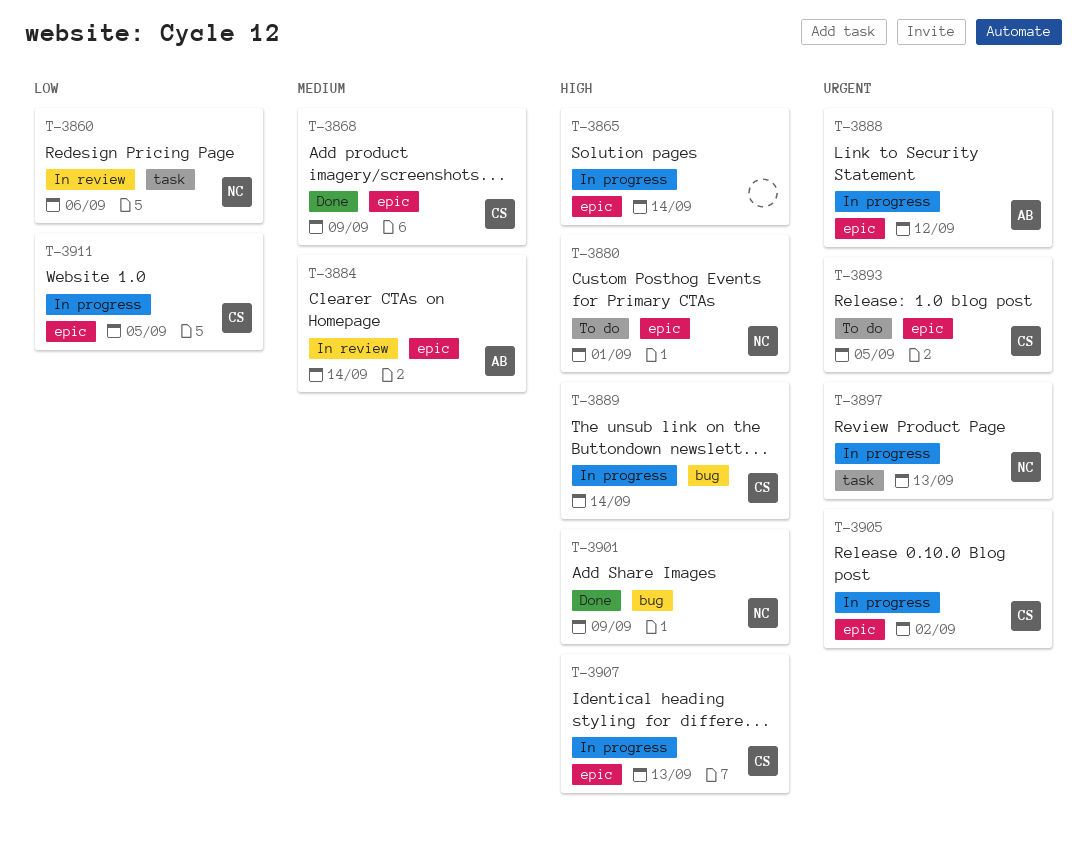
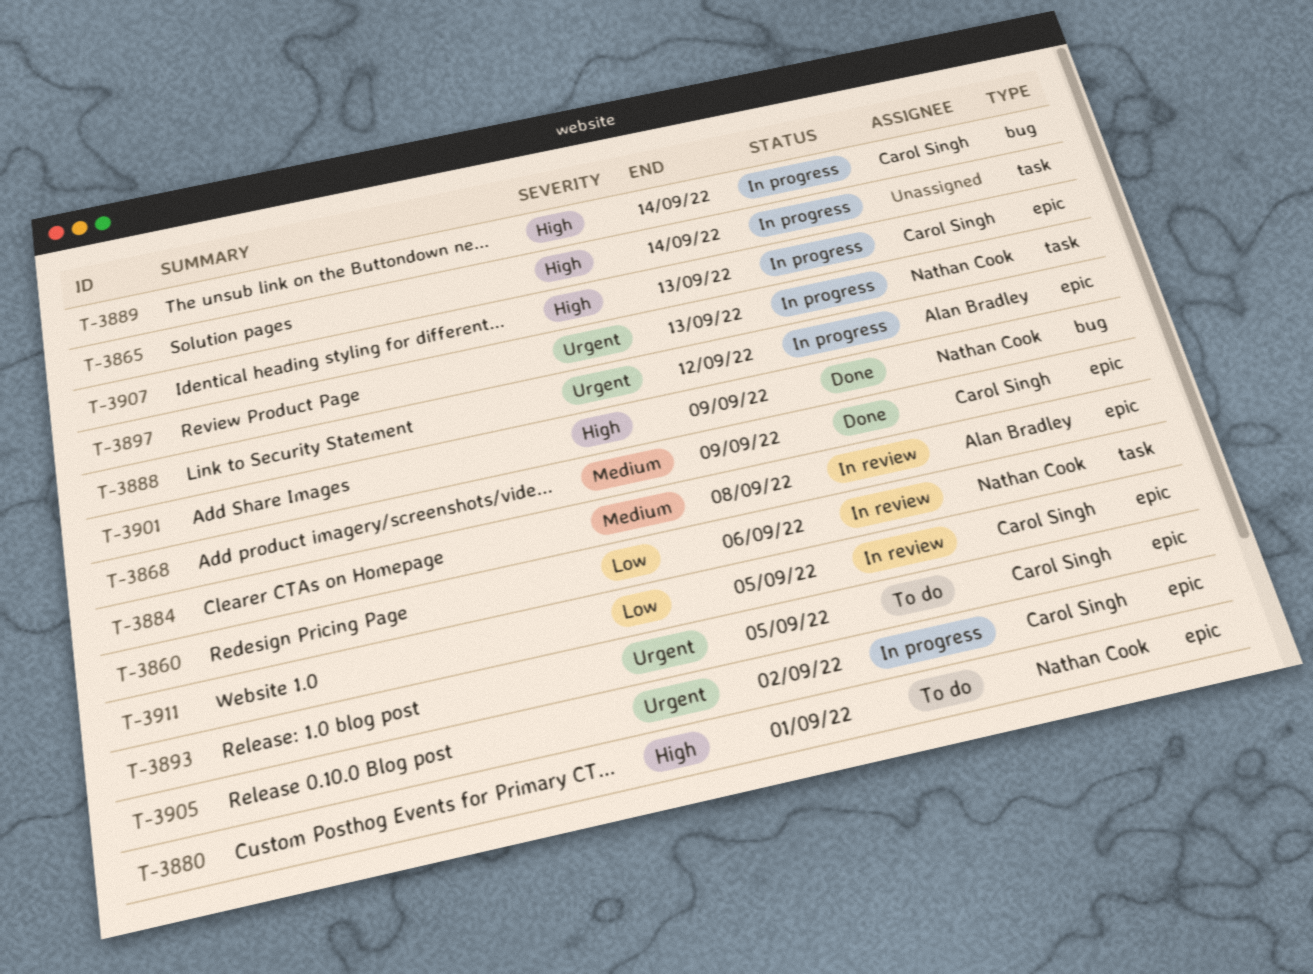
T-3865, label: epic -> task
T-3884, due: Sep 14 -> Sep 8
T-3911, status: In progress -> In review

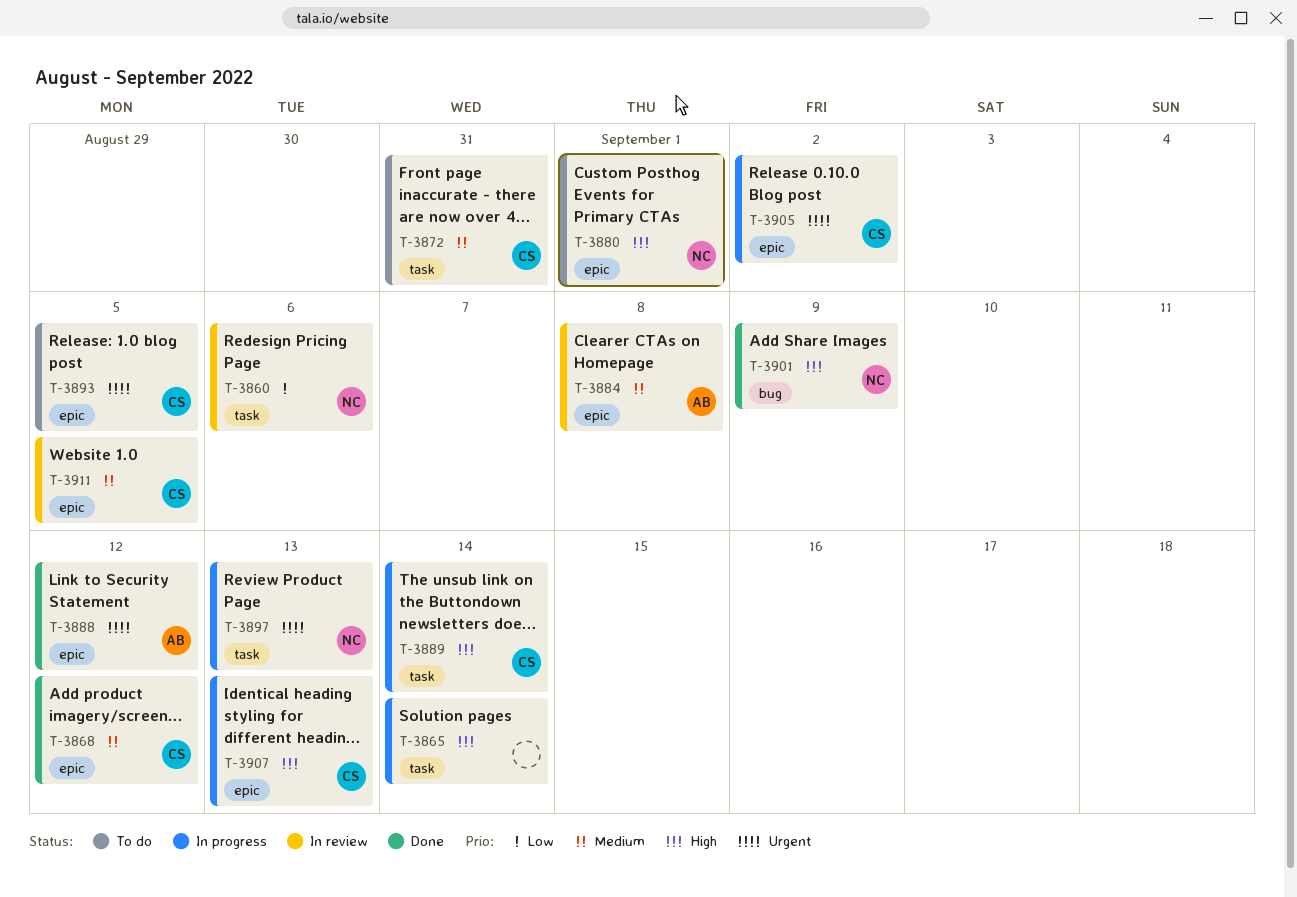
T-3868, due: Sep 9 -> Sep 12
T-3872: none -> present
T-3888, status: In progress -> Done
T-3889, label: bug -> task
T-3911, priority: Low -> Medium

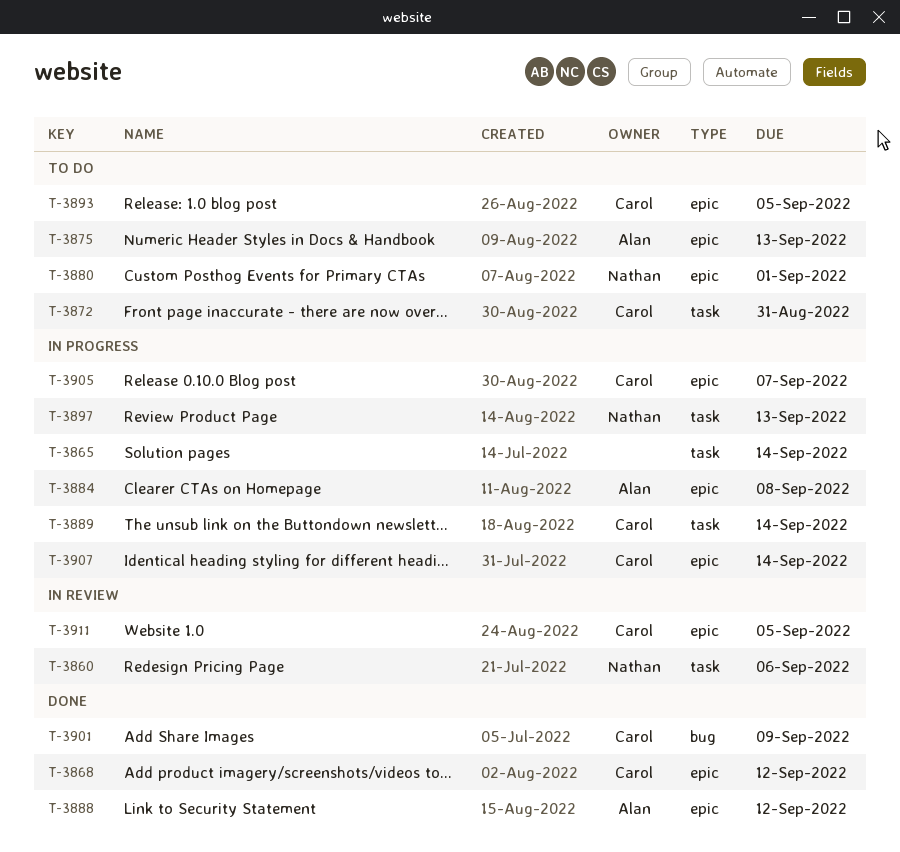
T-3875: none -> present
T-3884, status: In review -> In progress
T-3901, owner: Nathan -> Carol
T-3905, due: Sep 2 -> Sep 7
T-3907, due: Sep 13 -> Sep 14

